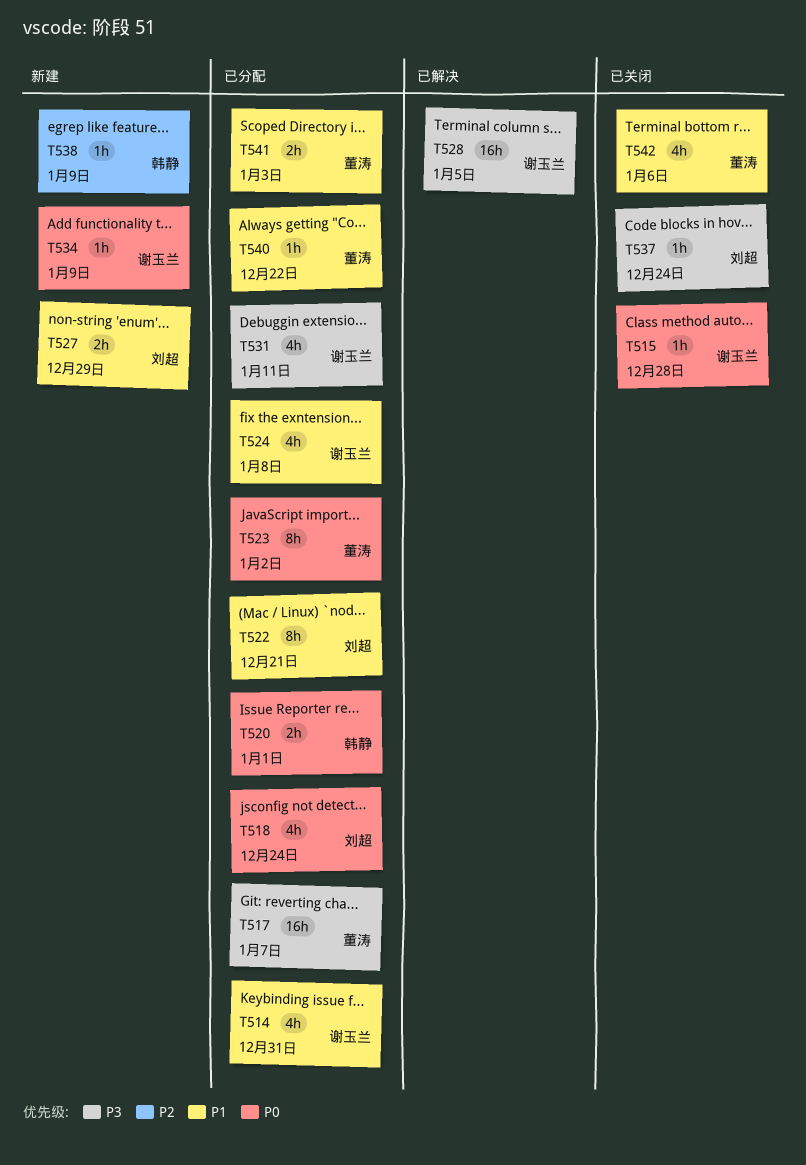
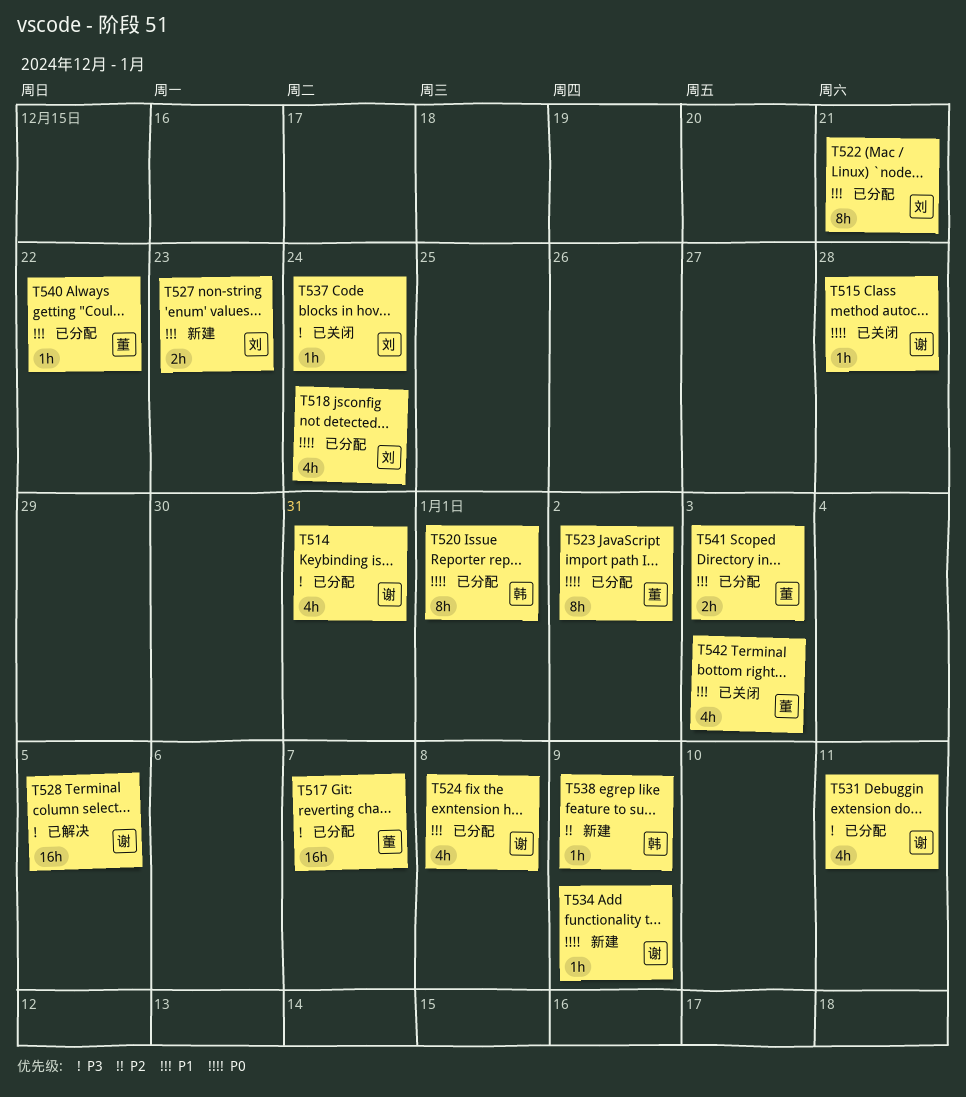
T514, priority: P1 -> P3
T520, estimate: 2h -> 8h
T527, due: Dec 29 -> Dec 23
T542, due: Jan 6 -> Jan 3

